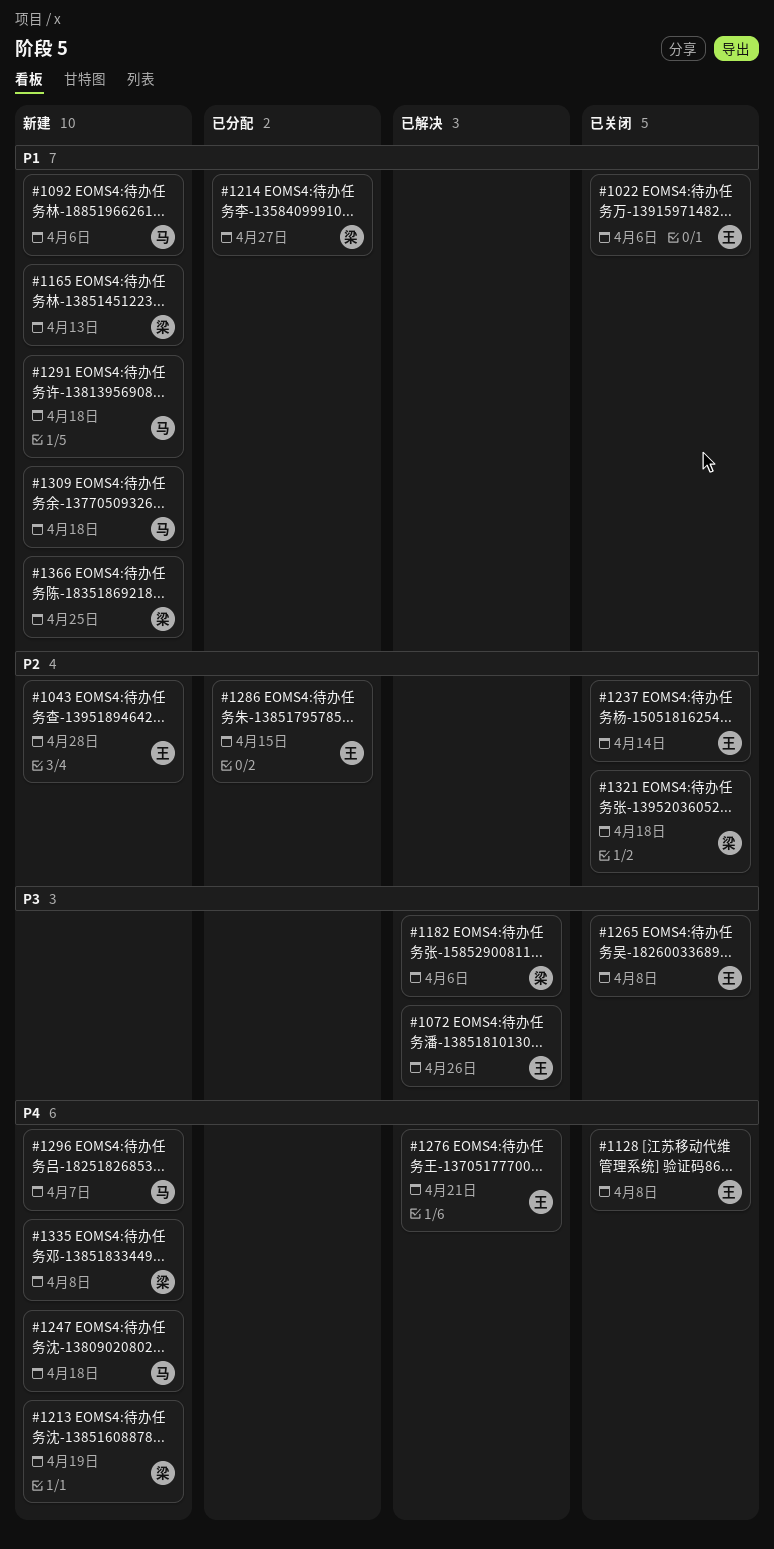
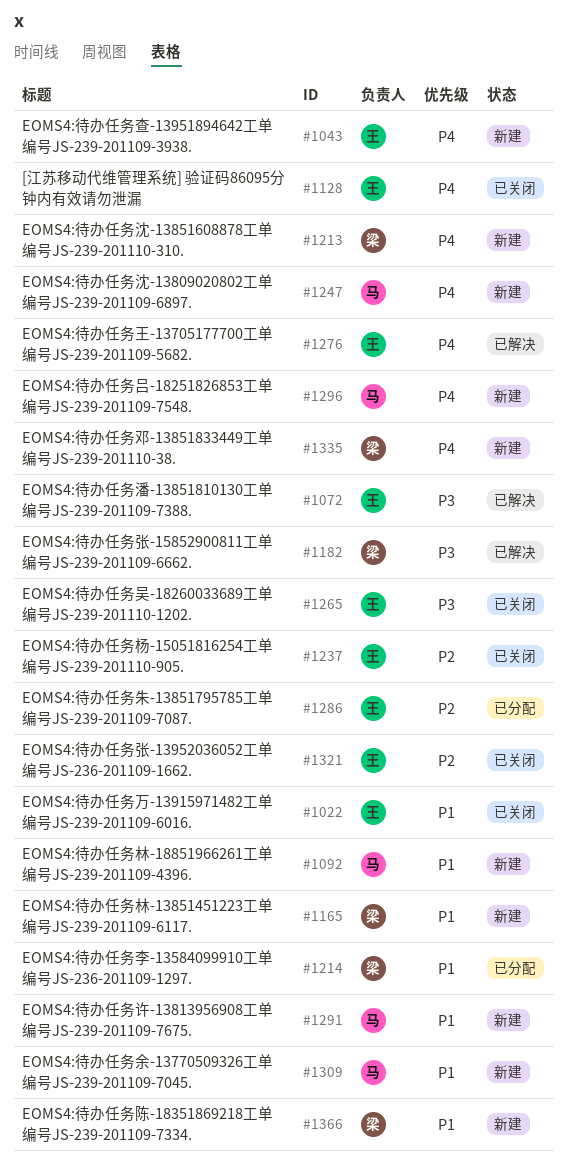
#1043, priority: P2 -> P4
#1321, owner: 梁 -> 王

